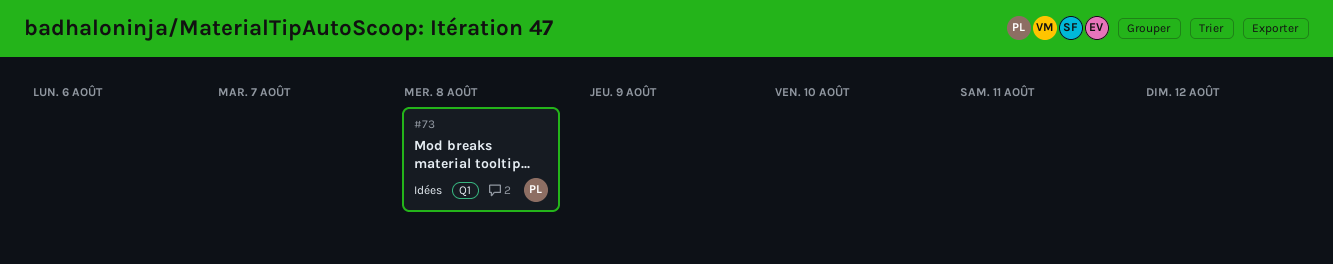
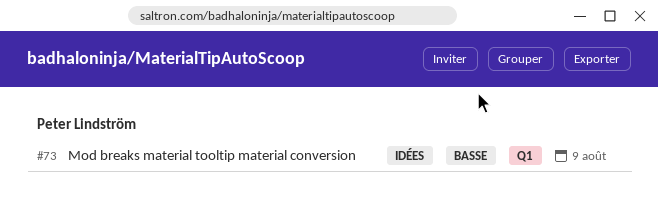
#73, due: Aug 8 -> Aug 9

